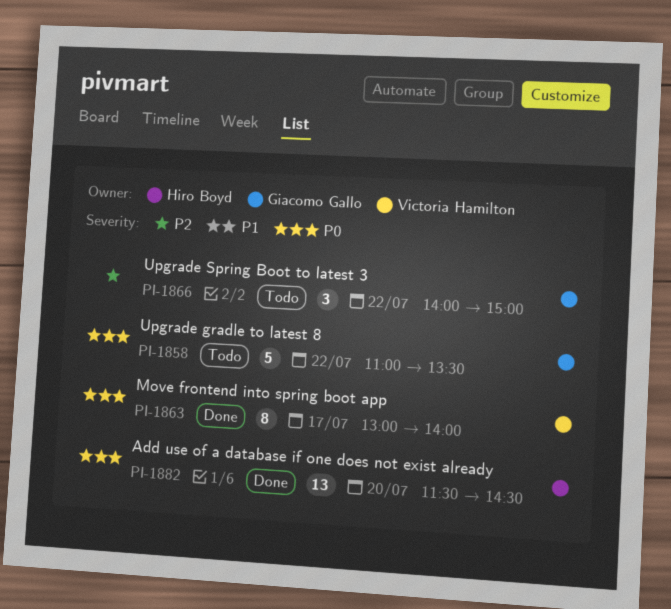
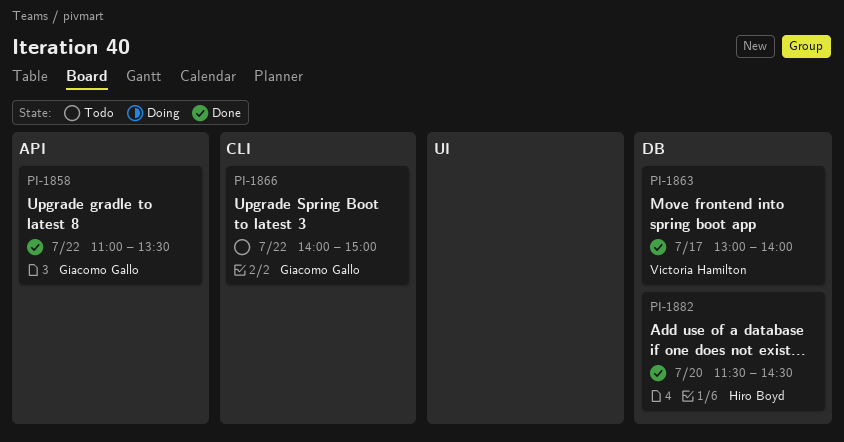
PI-1858, status: Todo -> Done

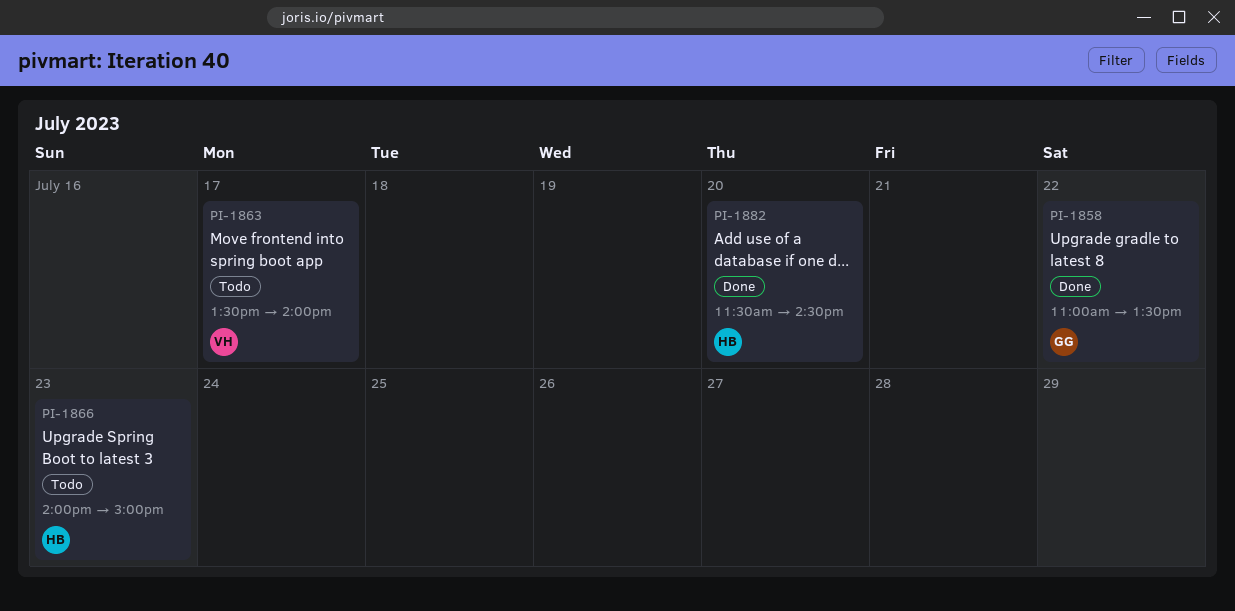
PI-1863, status: Done -> Todo
PI-1863, begins: 13:00 -> 13:30
PI-1866, owner: Giacomo Gallo -> Hiro Boyd
PI-1866, day: Jul 22 -> Jul 23

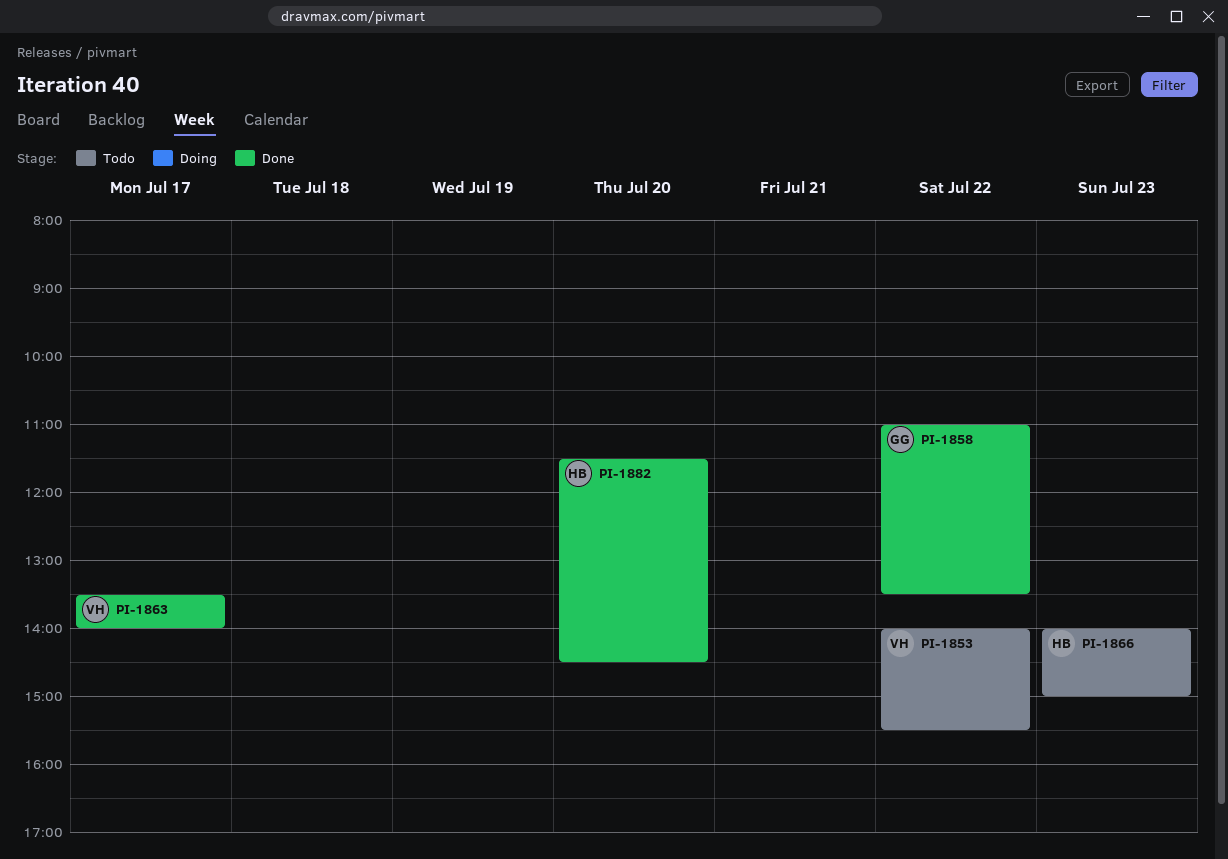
PI-1853: none -> present
PI-1863, status: Todo -> Done

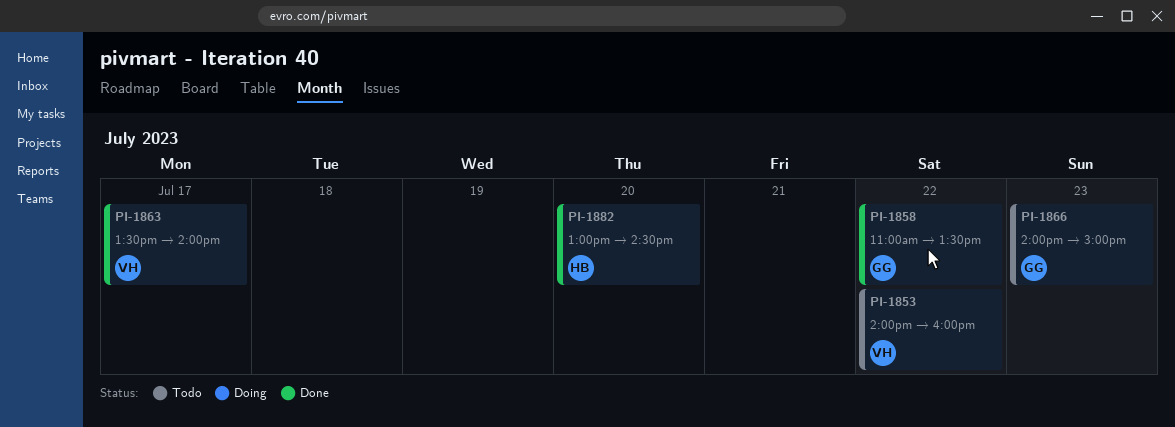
PI-1853, ends: 15:30 -> 16:00
PI-1866, owner: HB -> GG
PI-1882, begins: 11:30 -> 13:00

